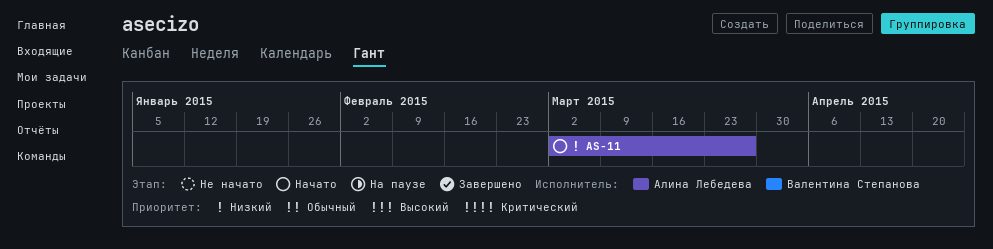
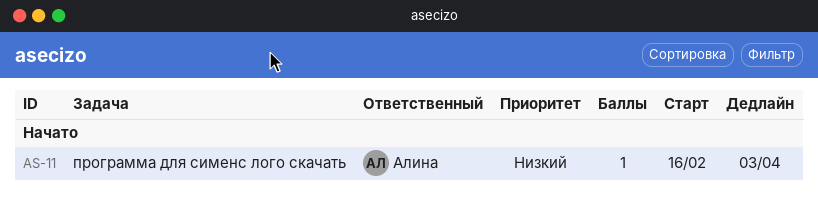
AS-11, start: Mar 2 -> Feb 16
AS-11, due: Mar 27 -> Apr 3

